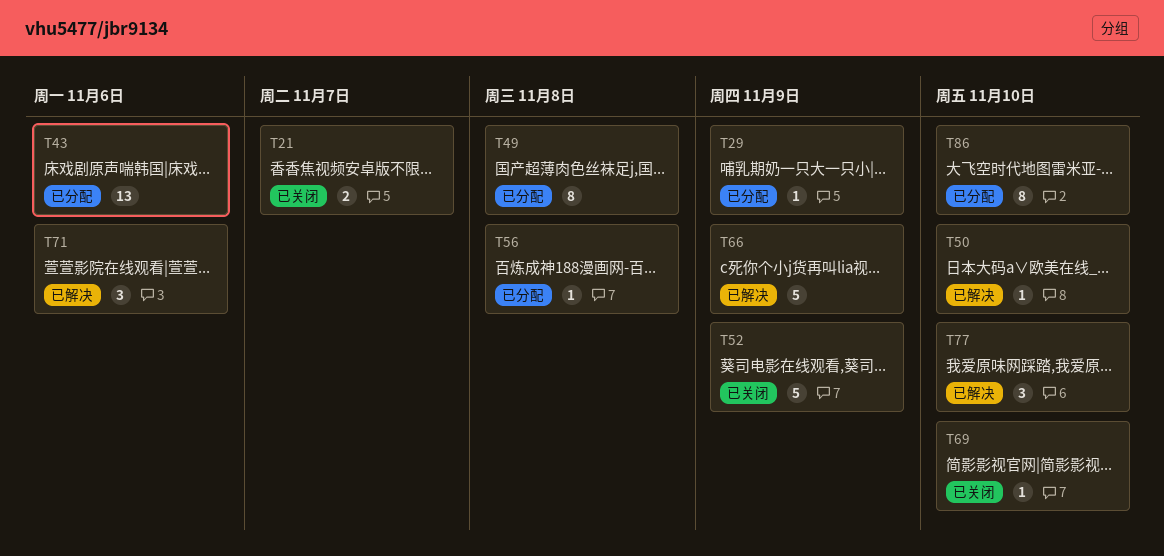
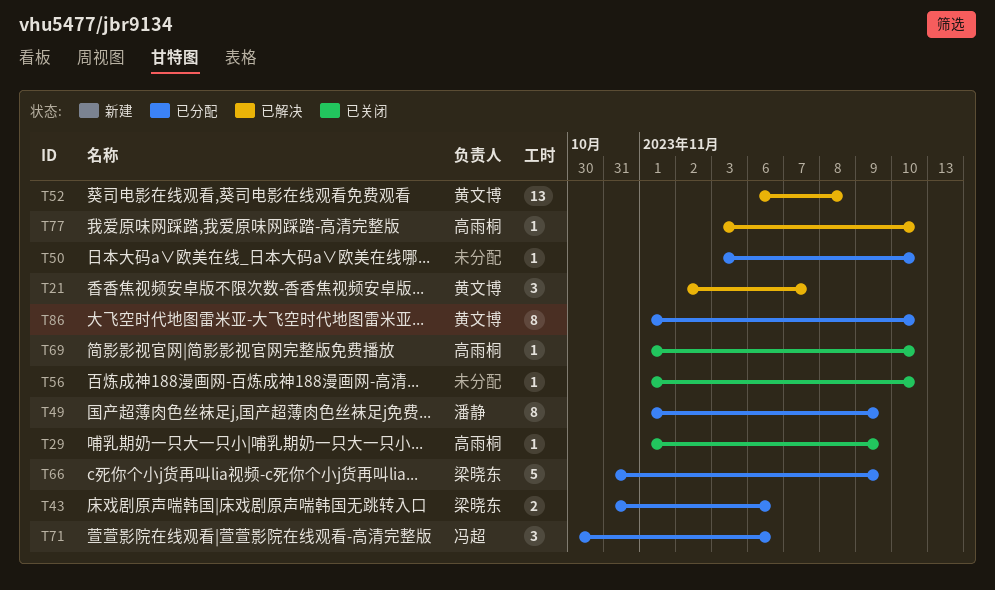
T21, status: 已关闭 -> 已解决
T21, estimate: 2 -> 3
T29, status: 已分配 -> 已关闭
T43, estimate: 13 -> 2
T49, due: Nov 8 -> Nov 9
T50, status: 已解决 -> 已分配
T52, status: 已关闭 -> 已解决
T52, estimate: 5 -> 13
T52, due: Nov 9 -> Nov 8
T56, status: 已分配 -> 已关闭
T56, due: Nov 8 -> Nov 10
T66, status: 已解决 -> 已分配
T71, status: 已解决 -> 已分配
T77, estimate: 3 -> 1

